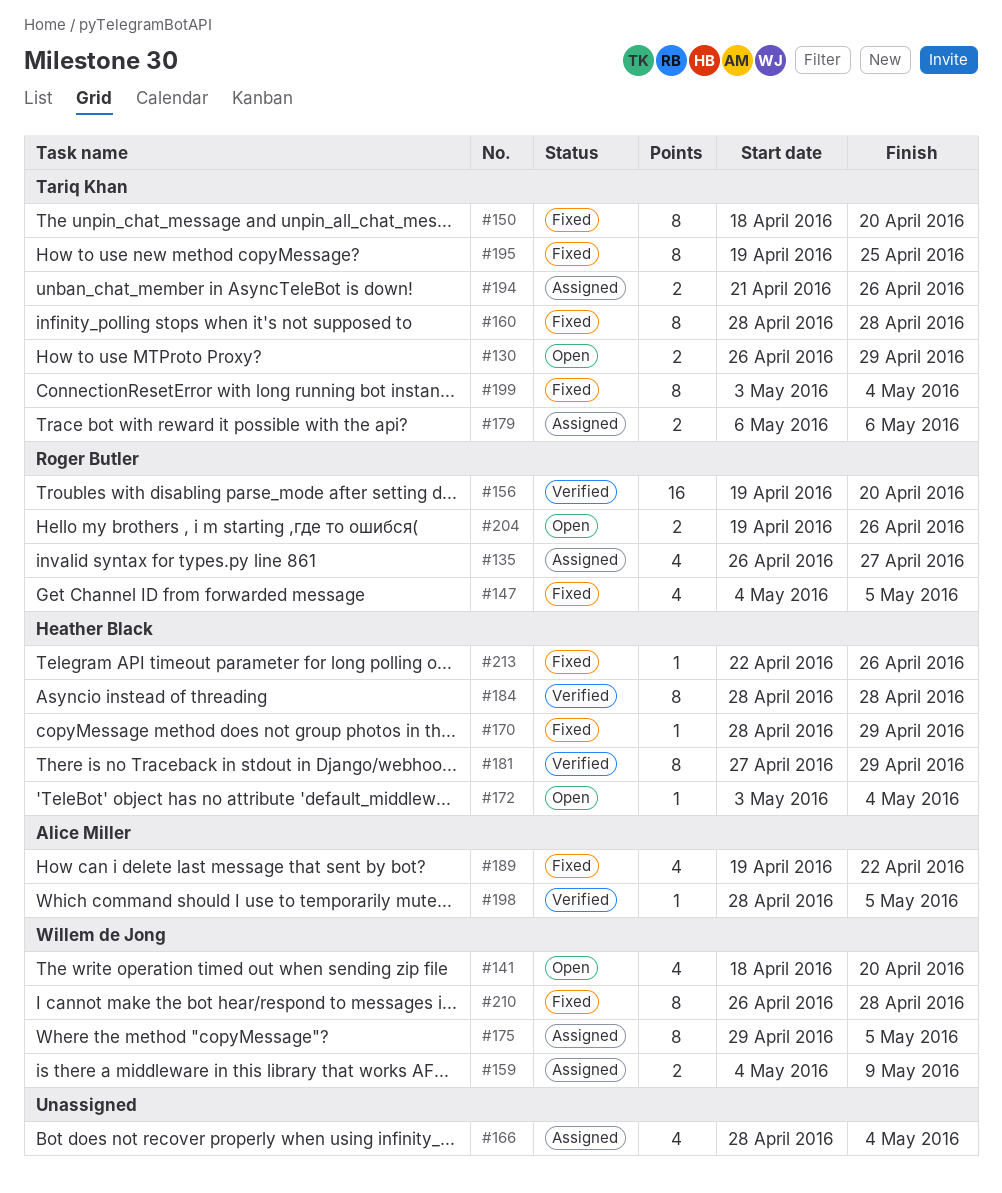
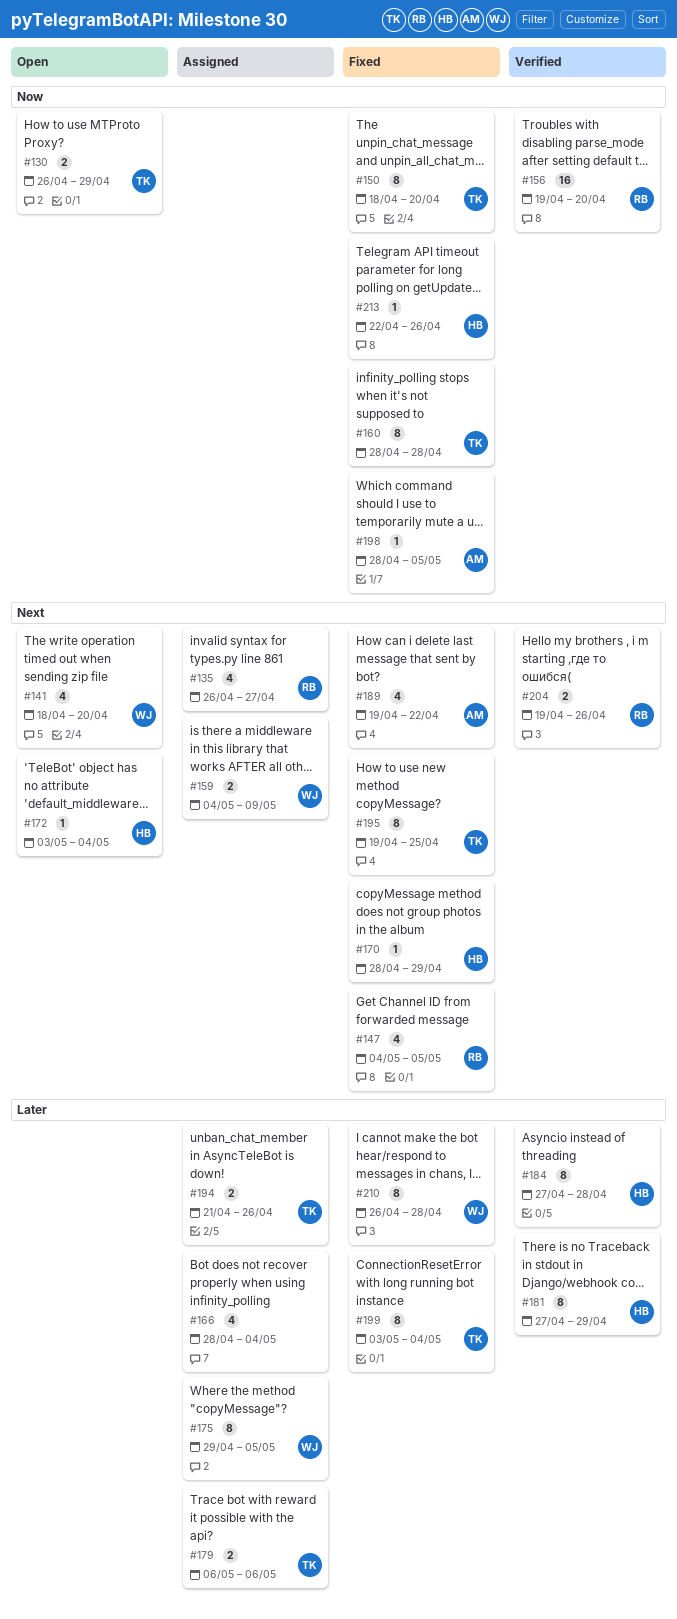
#184, start: Apr 28 -> Apr 27
#198, status: Verified -> Fixed
#204, status: Open -> Verified

